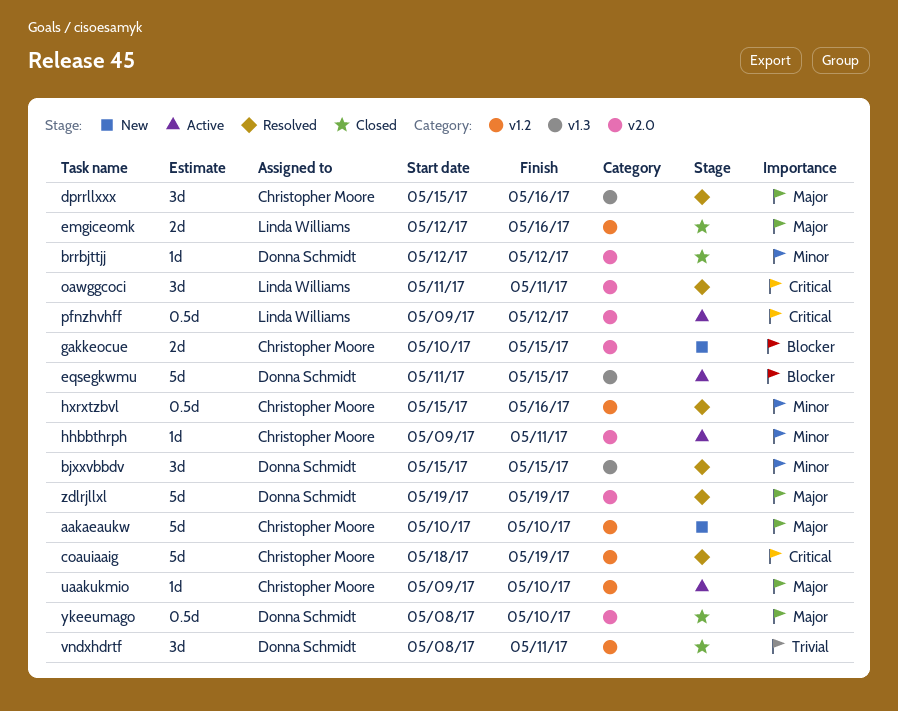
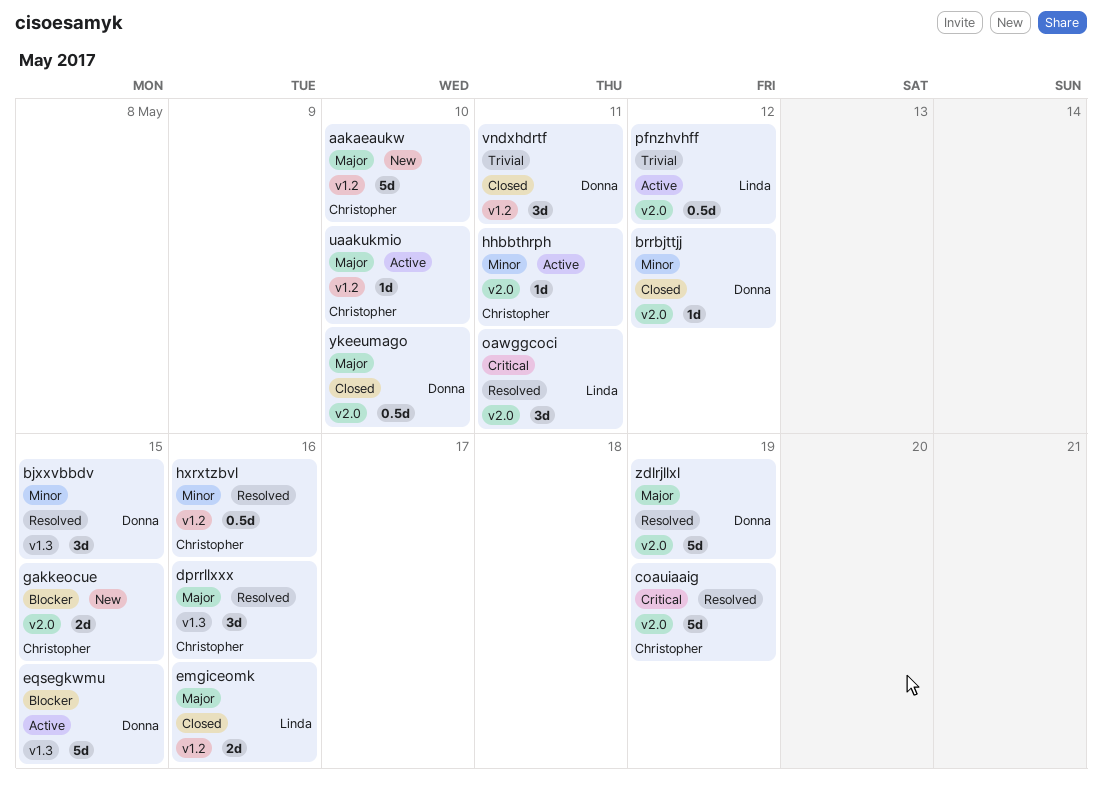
coauiaaig, label: v1.2 -> v2.0
pfnzhvhff, priority: Critical -> Trivial

